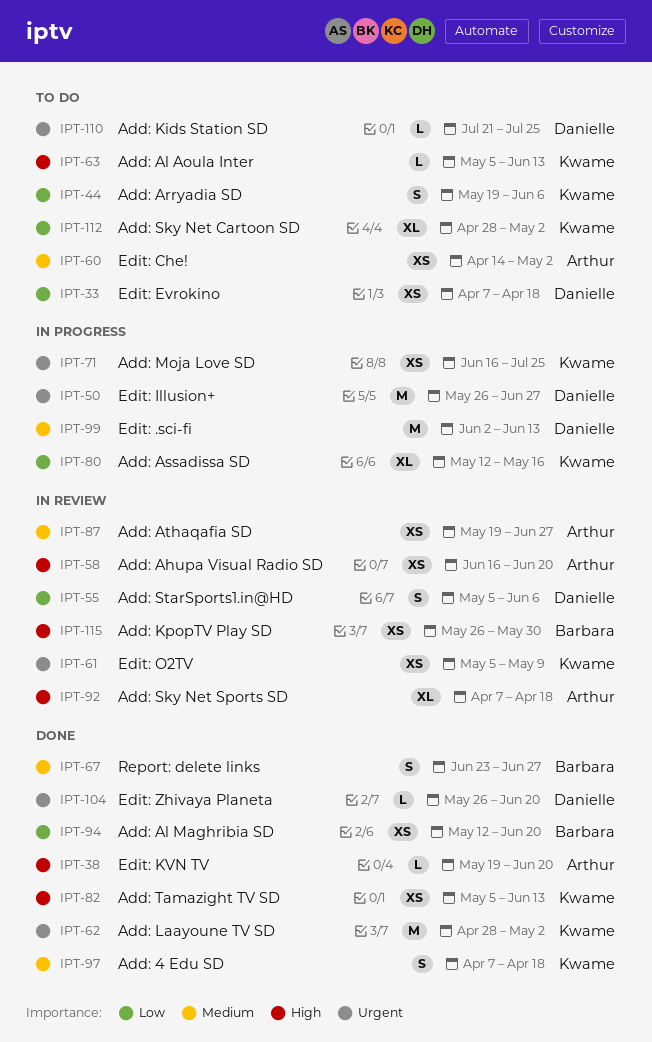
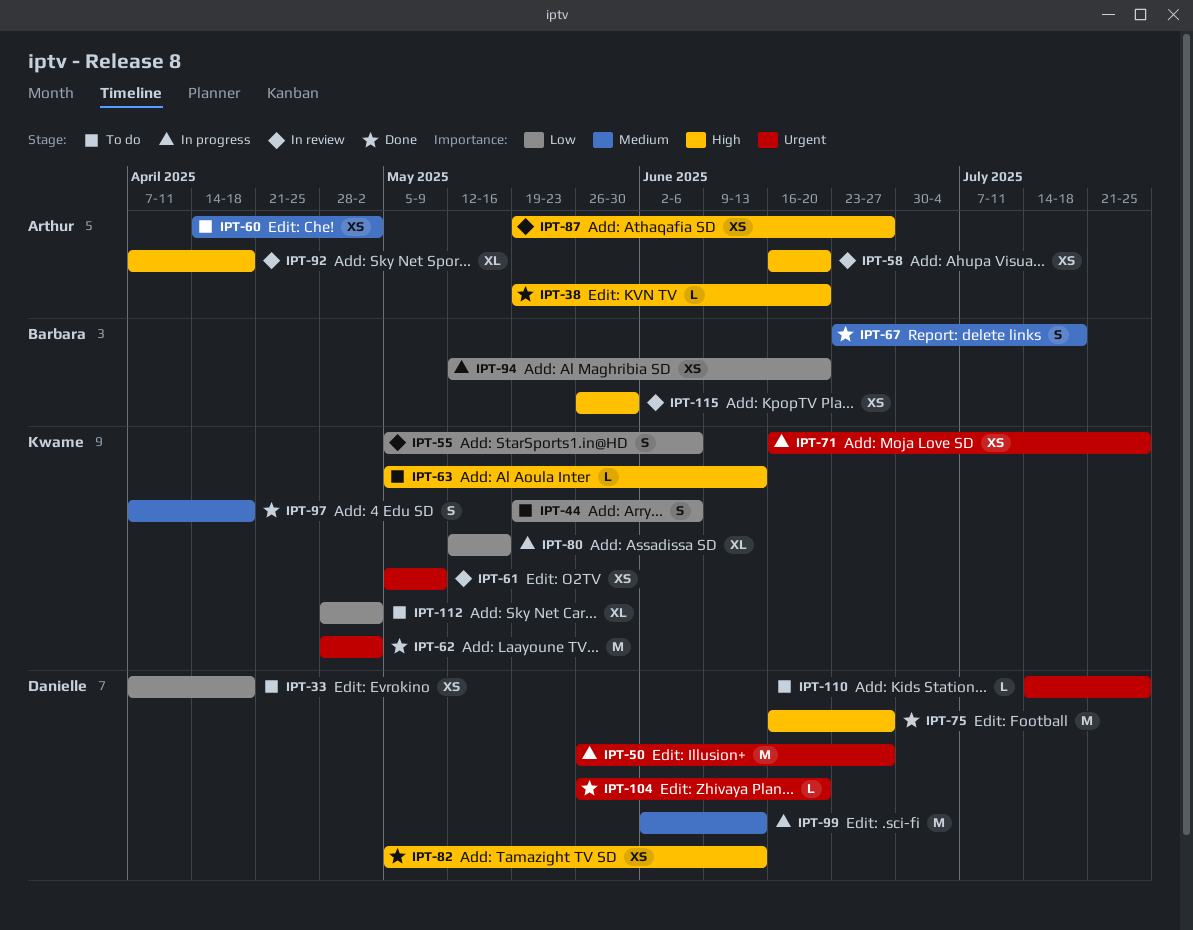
IPT-55, owner: Danielle -> Kwame
IPT-67, due: Jun 27 -> Jul 18
IPT-75: none -> present
IPT-82, owner: Kwame -> Danielle
IPT-87, priority: Medium -> High
IPT-94, status: Done -> In progress
IPT-110, start: Jul 21 -> Jul 14

